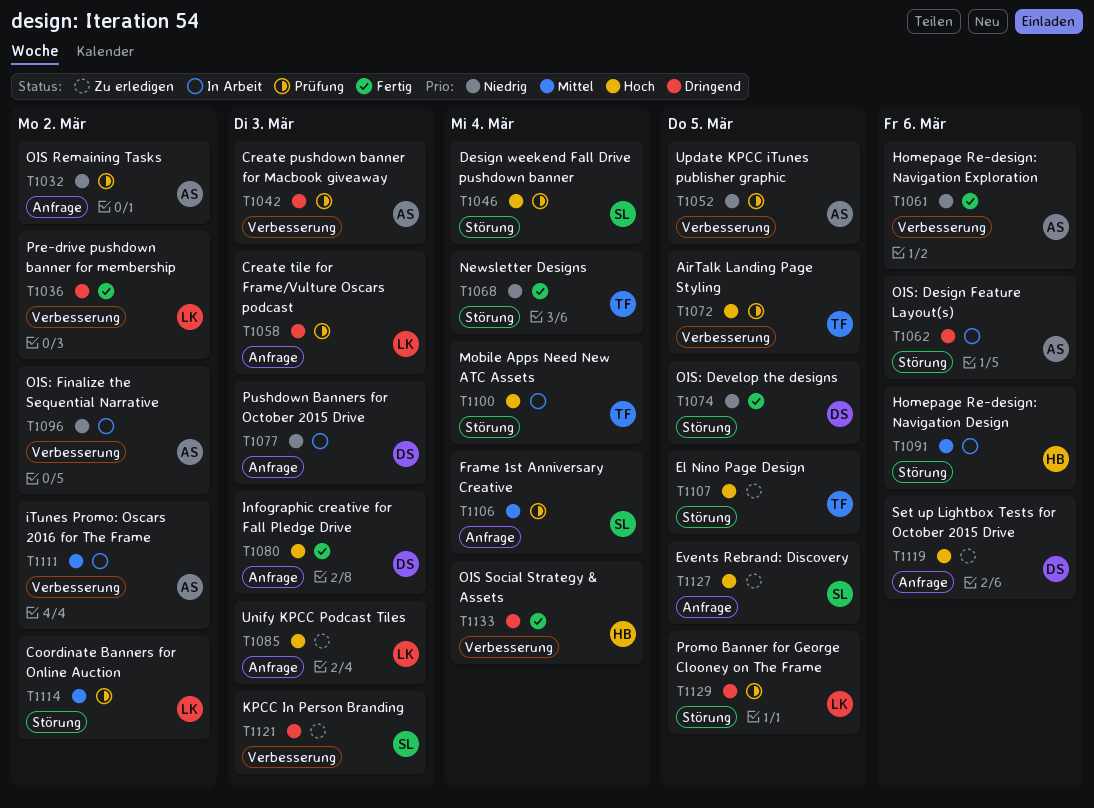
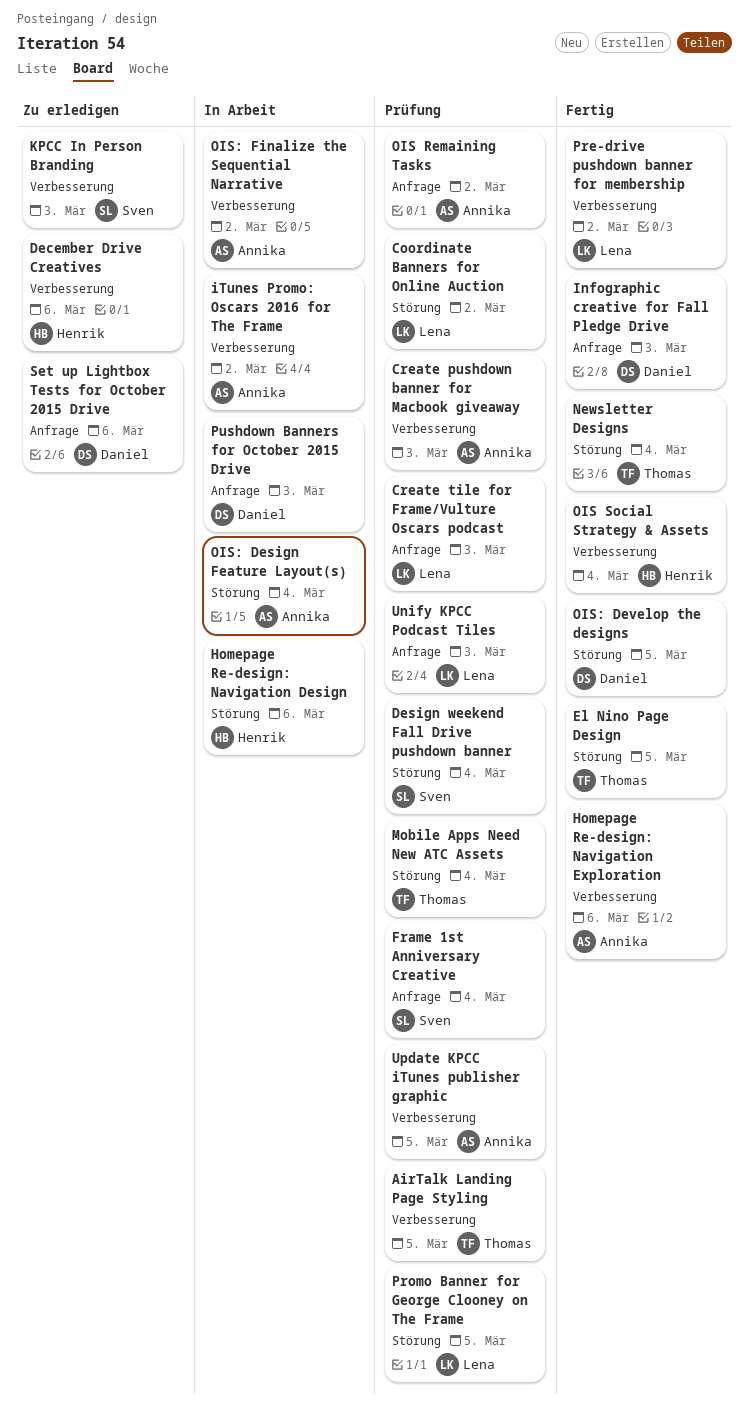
December Drive Creatives: none -> present
El Nino Page Design, status: Zu erledigen -> Fertig
Events Rebrand: Discovery: present -> none
Mobile Apps Need New ATC Assets, status: In Arbeit -> Prüfung
OIS: Design Feature Layout(s), due: Mar 6 -> Mar 4
Unify KPCC Podcast Tiles, status: Zu erledigen -> Prüfung

